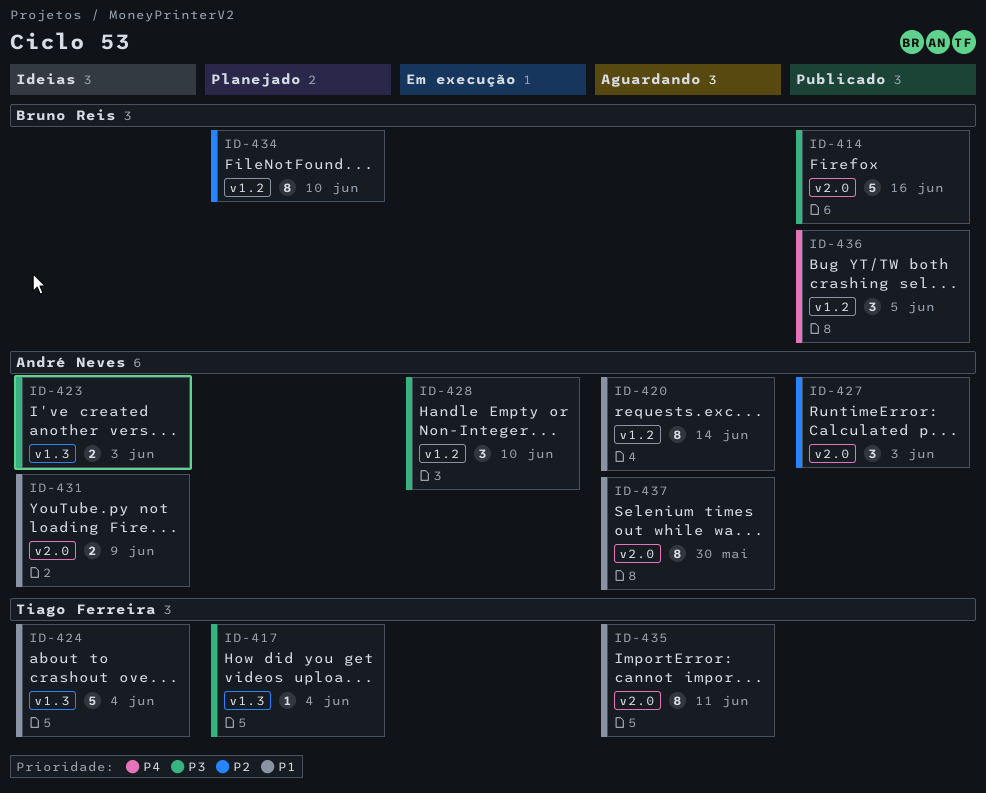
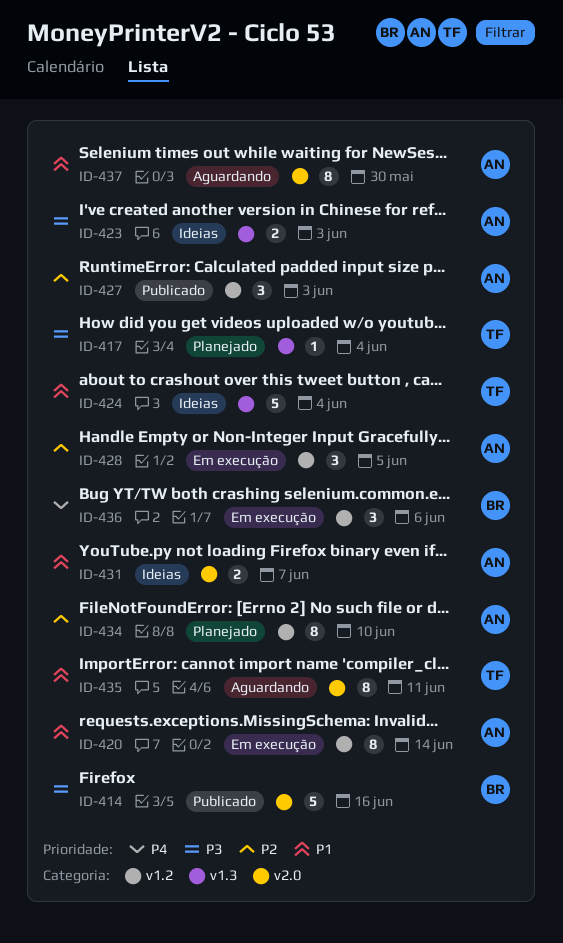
ID-420, status: Aguardando -> Em execução
ID-427, label: v2.0 -> v1.2
ID-428, priority: P3 -> P2
ID-428, due: Jun 10 -> Jun 5
ID-431, due: Jun 9 -> Jun 7
ID-434, owner: Bruno Reis -> André Neves
ID-436, status: Publicado -> Em execução
ID-436, due: Jun 5 -> Jun 6

